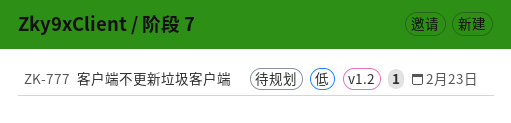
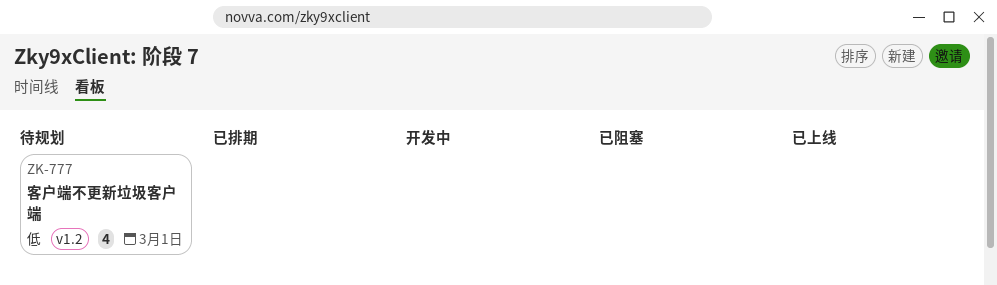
ZK-777, estimate: 1 -> 4
ZK-777, due: Feb 23 -> Mar 1

